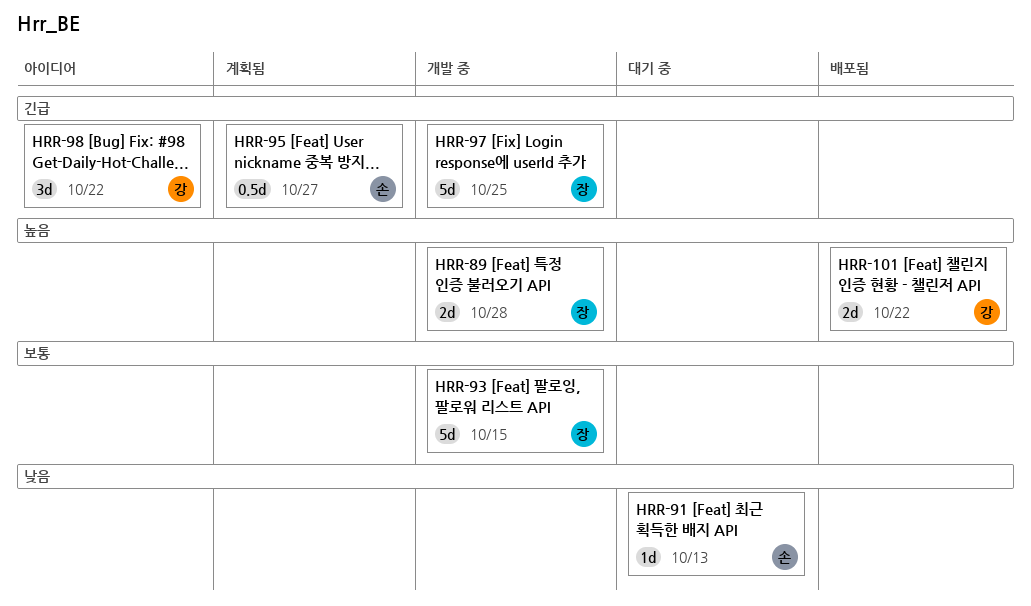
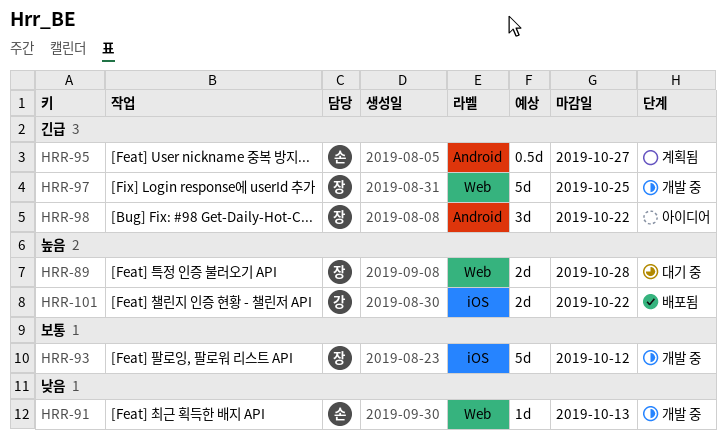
HRR-89, status: 개발 중 -> 대기 중
HRR-91, status: 대기 중 -> 개발 중
HRR-93, due: Oct 15 -> Oct 12
HRR-98, owner: 강 -> 장

